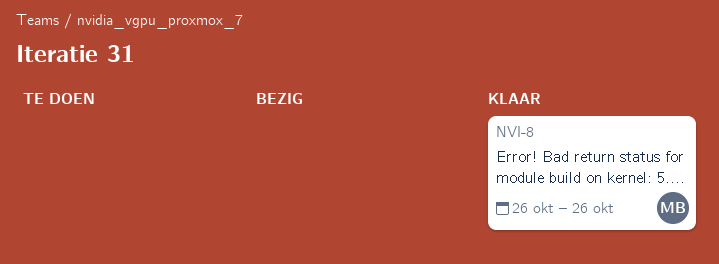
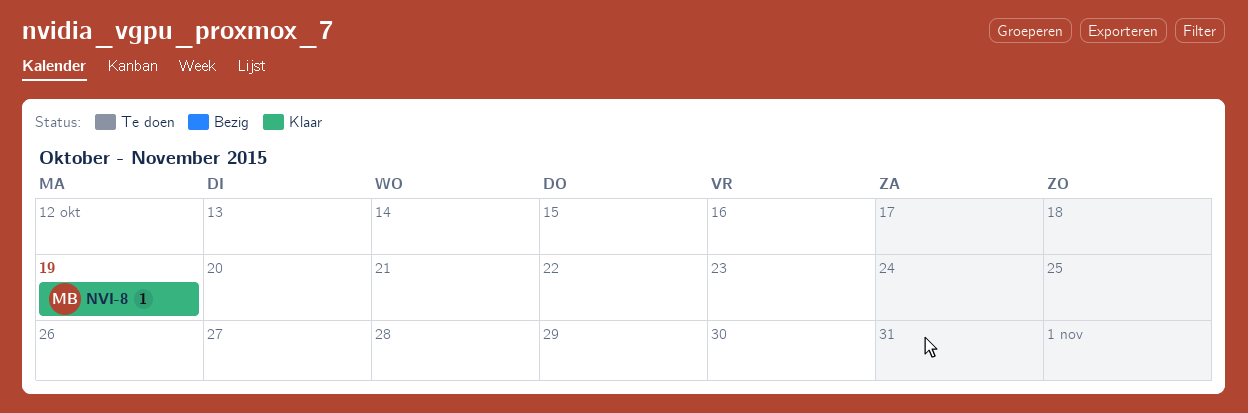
NVI-8, start: Oct 26 -> Oct 19
NVI-8, due: Oct 26 -> Oct 19

